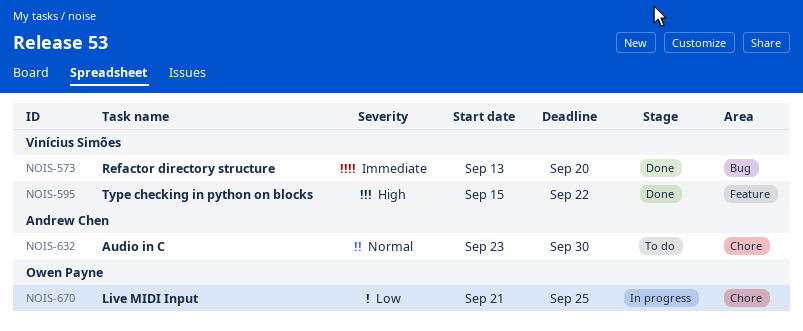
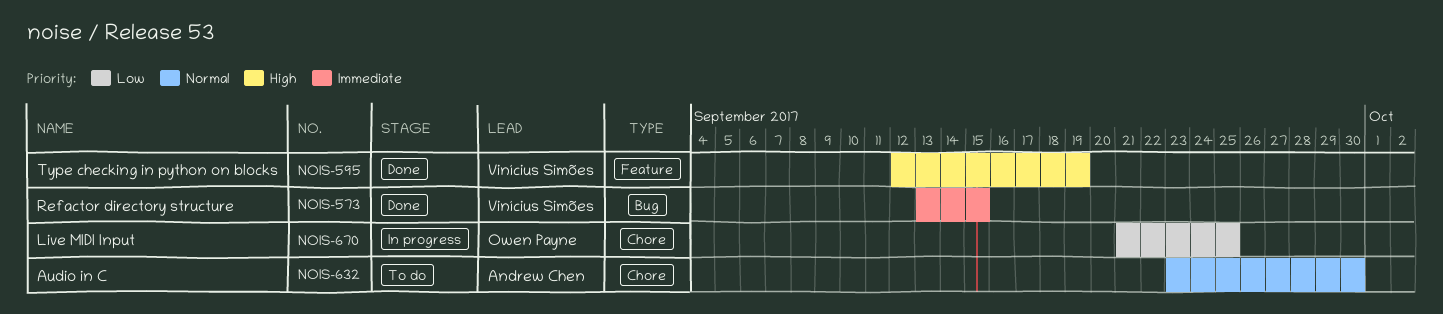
NOIS-573, due: Sep 20 -> Sep 15
NOIS-595, start: Sep 15 -> Sep 12
NOIS-595, due: Sep 22 -> Sep 19

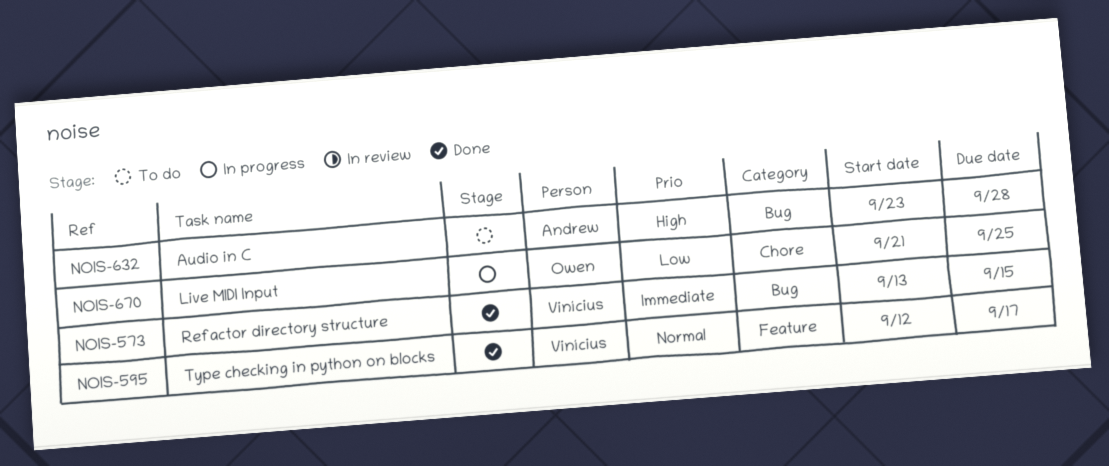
NOIS-595, priority: High -> Normal
NOIS-595, due: Sep 19 -> Sep 17
NOIS-632, priority: Normal -> High
NOIS-632, label: Chore -> Bug
NOIS-632, due: Sep 30 -> Sep 28

